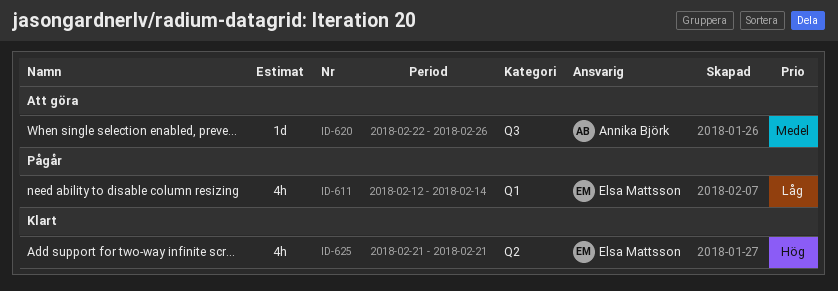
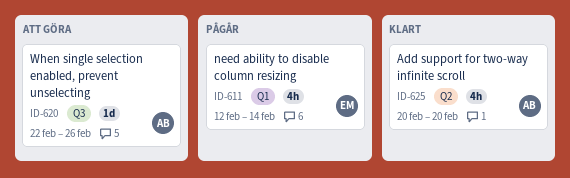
ID-625, owner: Elsa Mattsson -> Annika Björk
ID-625, start: Feb 21 -> Feb 20
ID-625, due: Feb 21 -> Feb 20

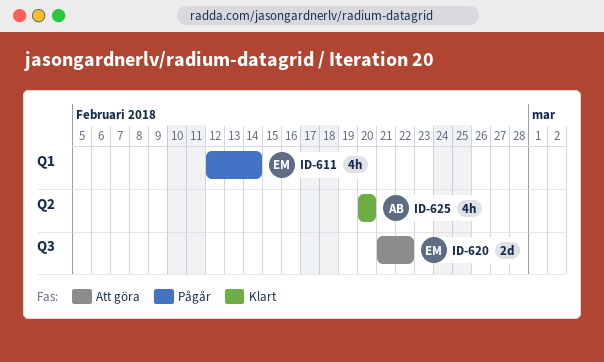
ID-620, owner: AB -> EM
ID-620, estimate: 1d -> 2d
ID-620, start: Feb 22 -> Feb 21
ID-620, due: Feb 26 -> Feb 22

